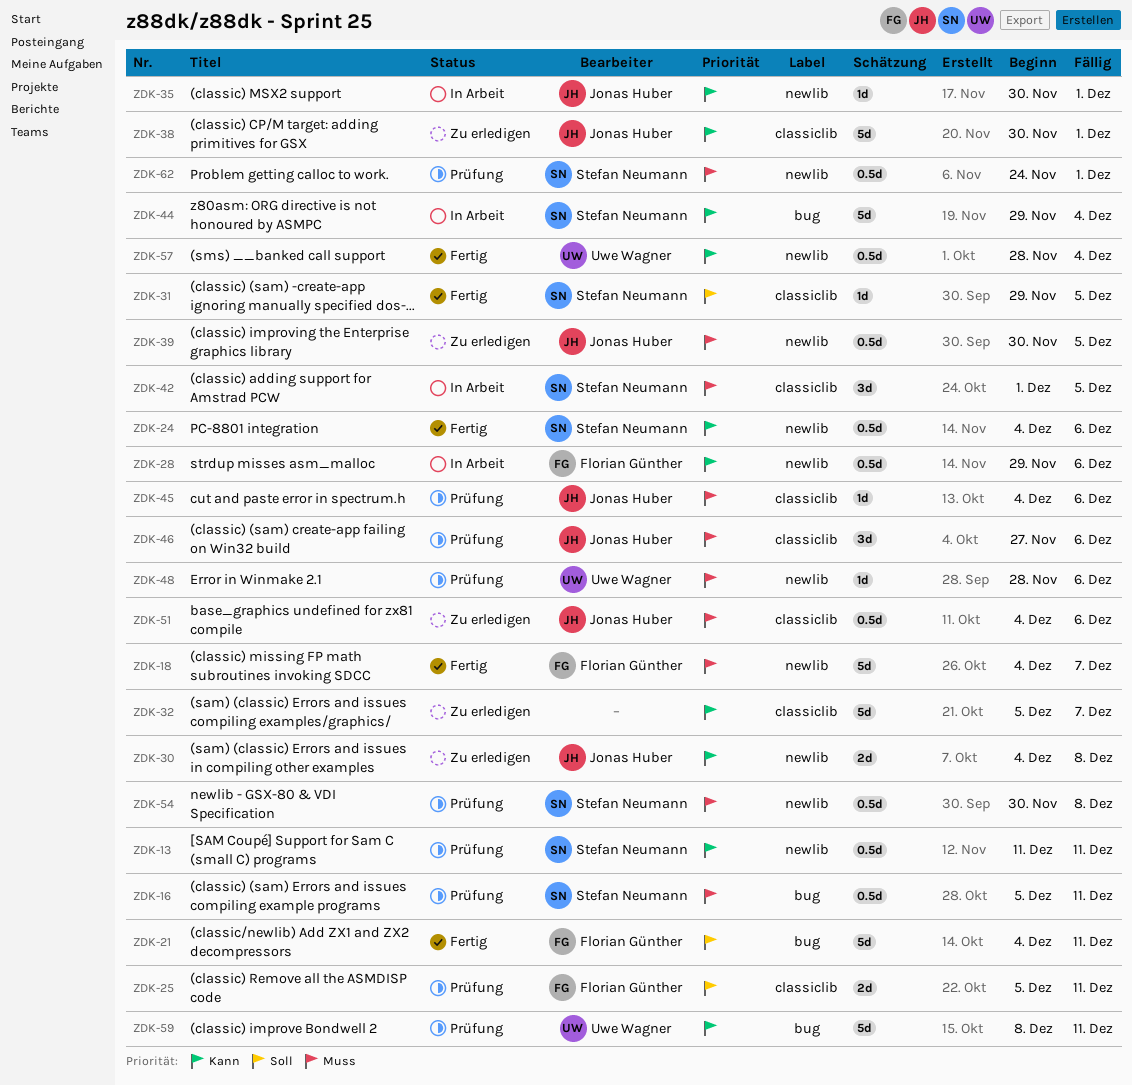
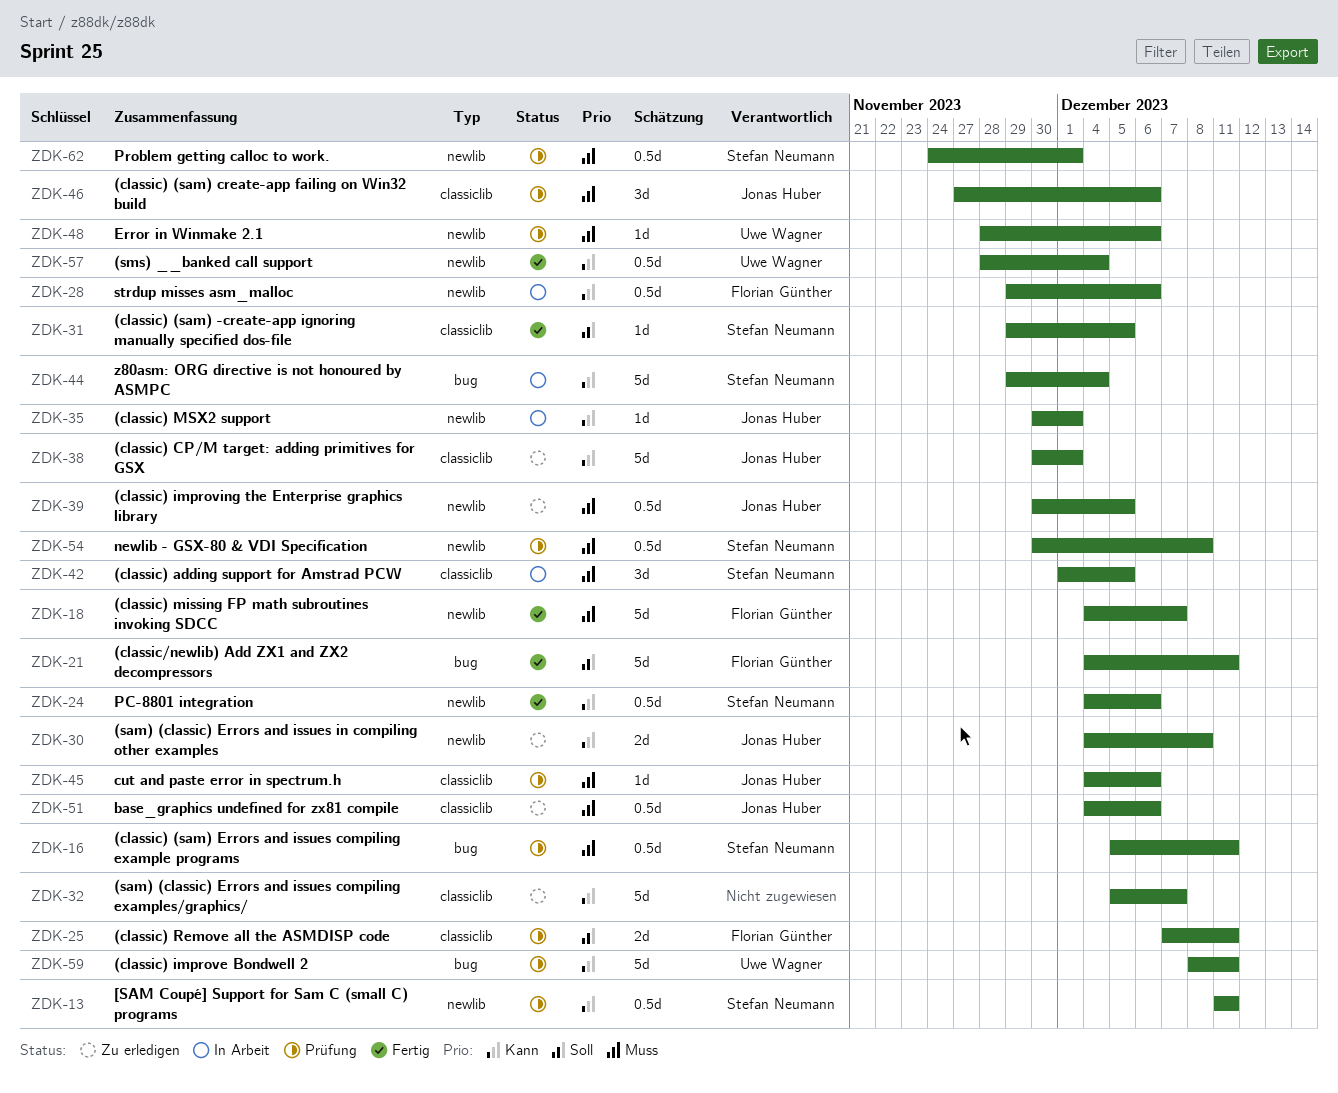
ZDK-25, start: Dec 5 -> Dec 7

